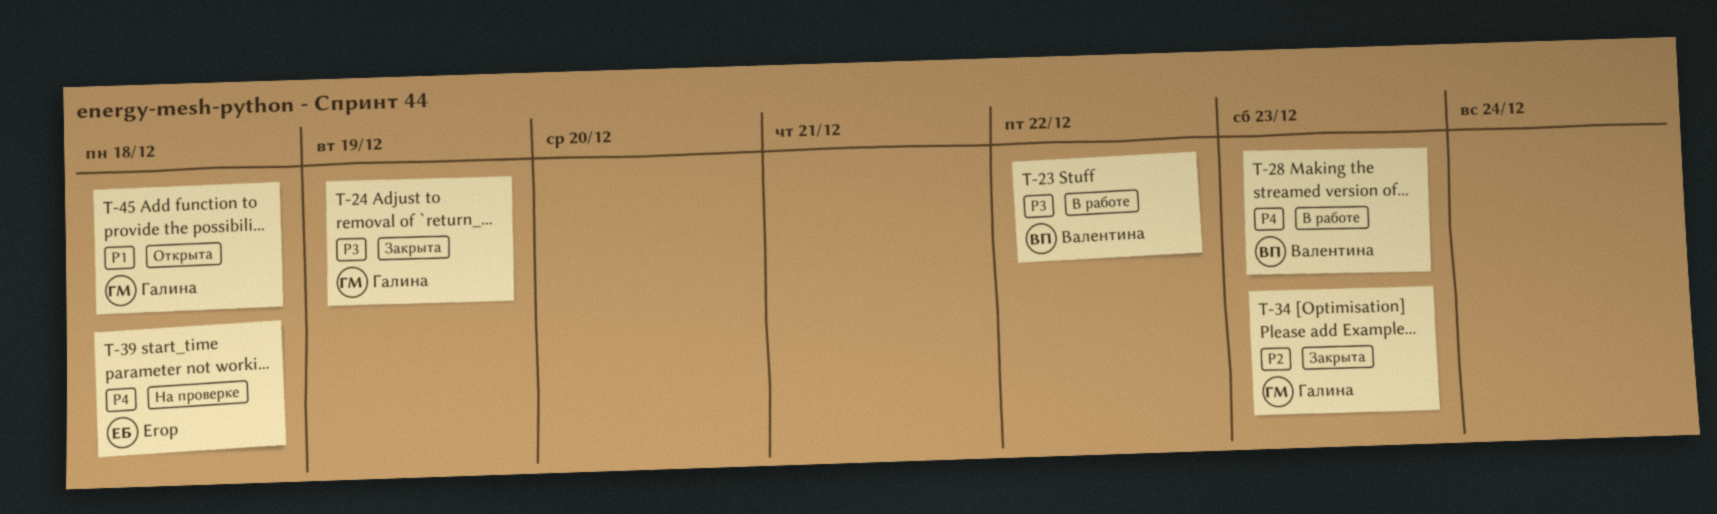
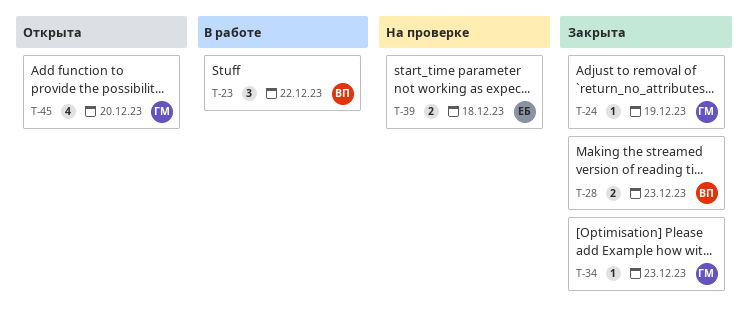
T-28, status: В работе -> Закрыта
T-45, due: Dec 18 -> Dec 20

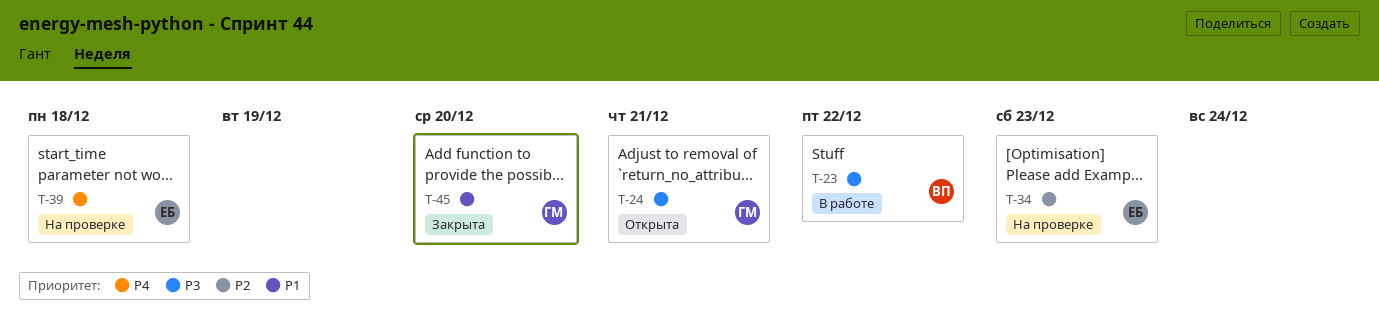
T-24, status: Закрыта -> Открыта
T-24, due: Dec 19 -> Dec 21
T-28: present -> none
T-34, status: Закрыта -> На проверке
T-34, owner: ГМ -> ЕБ
T-45, status: Открыта -> Закрыта

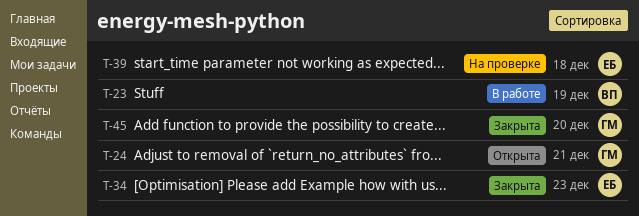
T-23, due: Dec 22 -> Dec 19
T-34, status: На проверке -> Закрыта

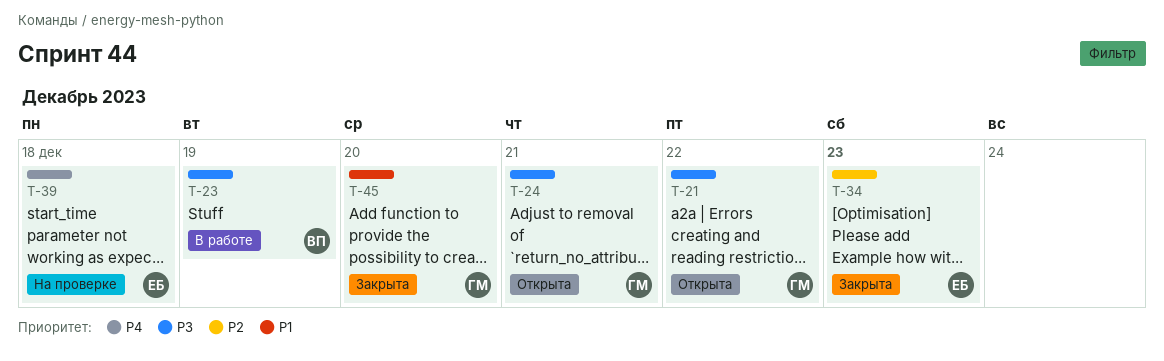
T-21: none -> present

